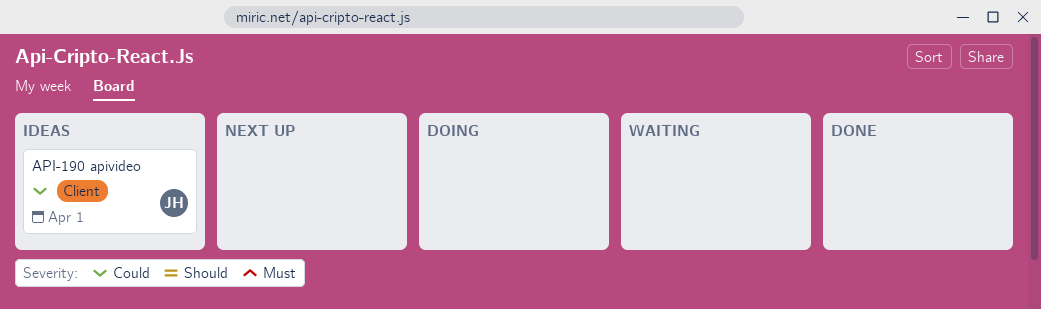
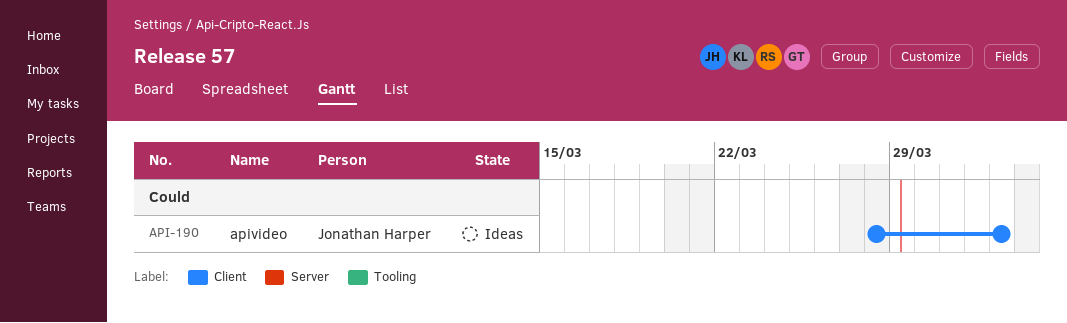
API-190, due: Apr 1 -> Apr 2

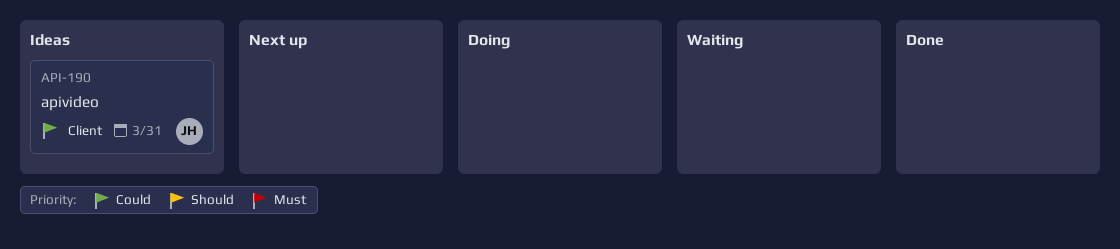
API-190, due: Apr 2 -> Mar 31

